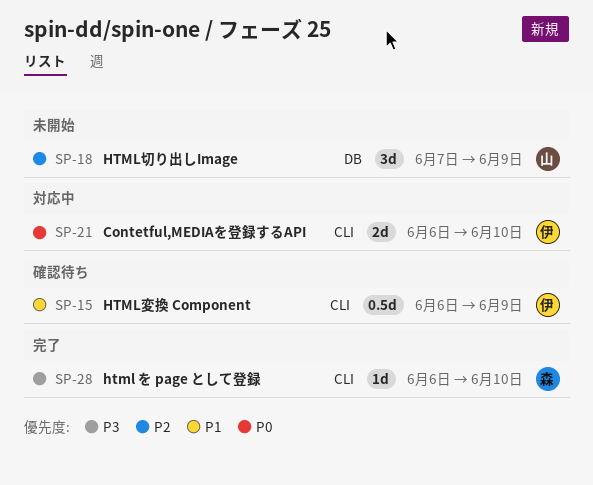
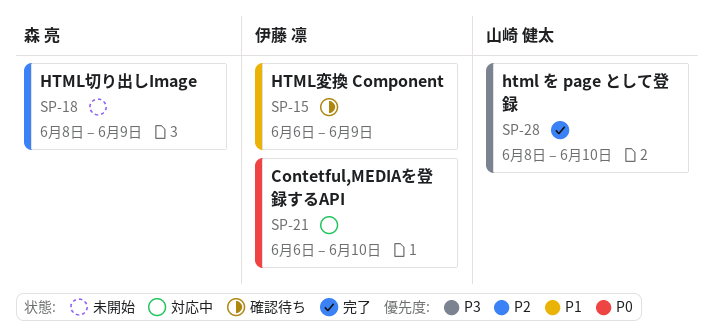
SP-18, owner: 山崎 健太 -> 森 亮
SP-18, start: Jun 7 -> Jun 8
SP-28, owner: 森 亮 -> 山崎 健太
SP-28, start: Jun 6 -> Jun 8

